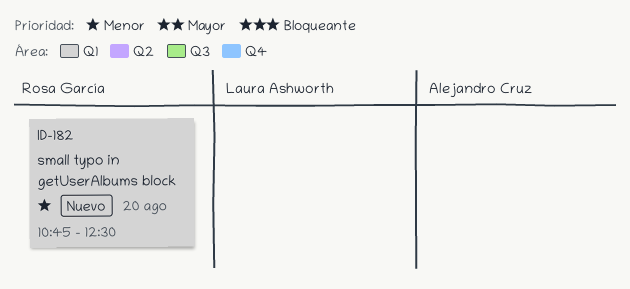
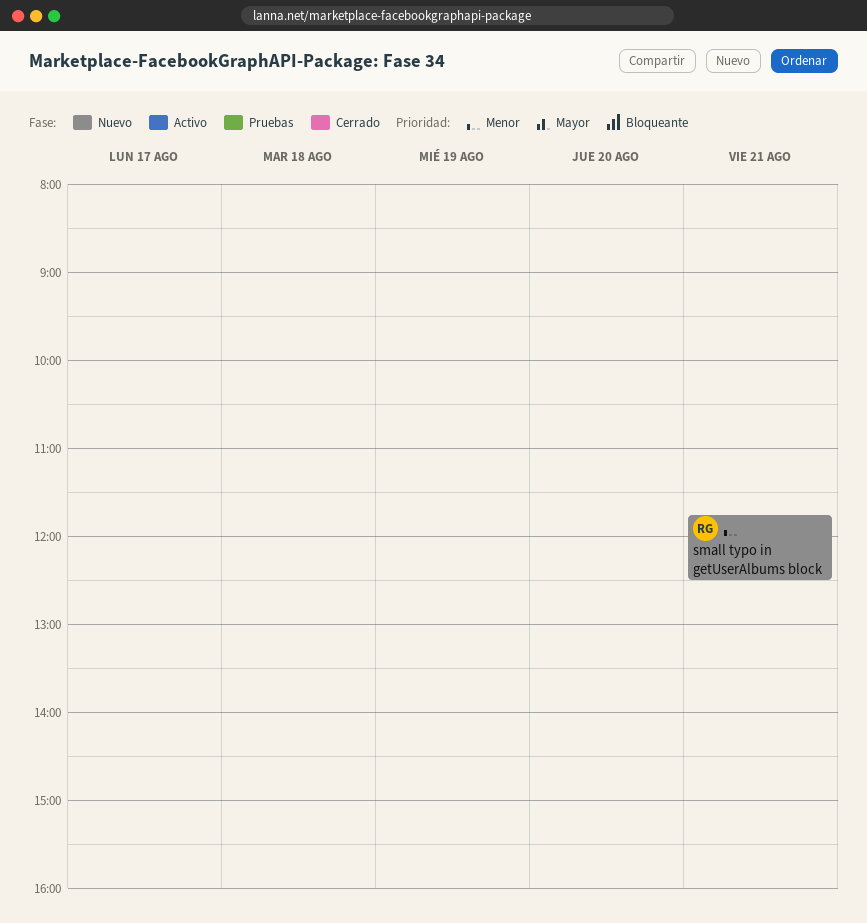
small typo in getUserAlbums block, day: Aug 20 -> Aug 21
small typo in getUserAlbums block, begins: 10:45 -> 11:45

